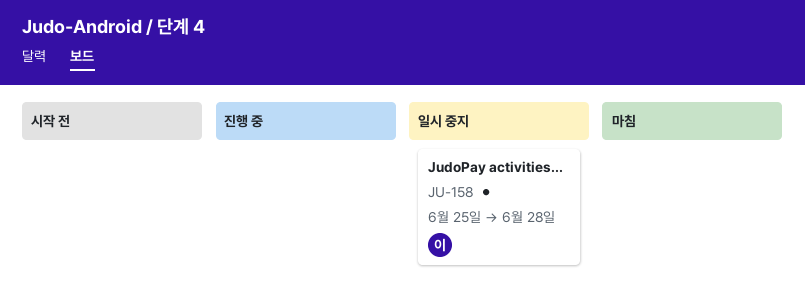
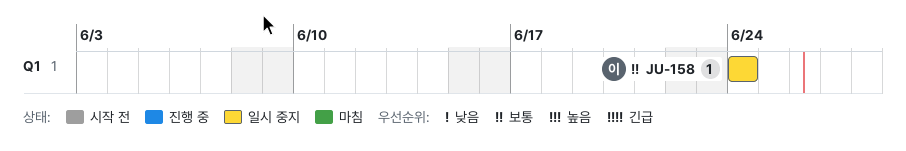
JU-158, start: Jun 25 -> Jun 24
JU-158, due: Jun 28 -> Jun 24

